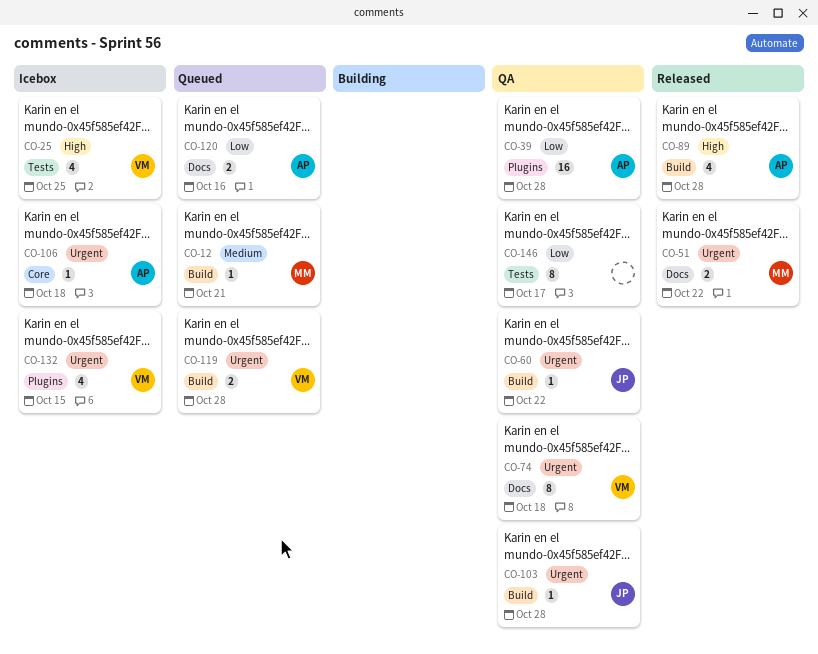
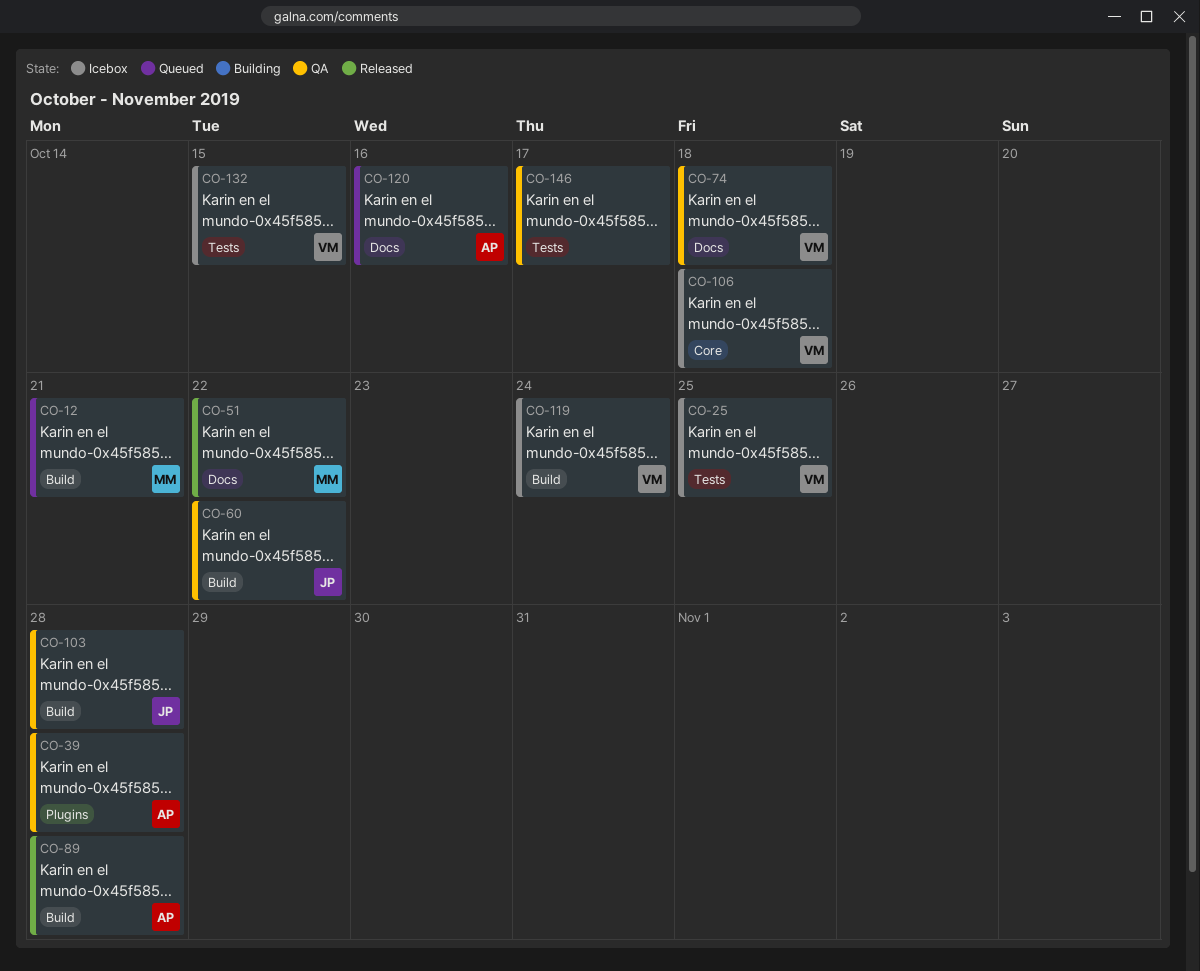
CO-106, owner: AP -> VM
CO-119, status: Queued -> Icebox
CO-119, due: Oct 28 -> Oct 24
CO-132, label: Plugins -> Tests

